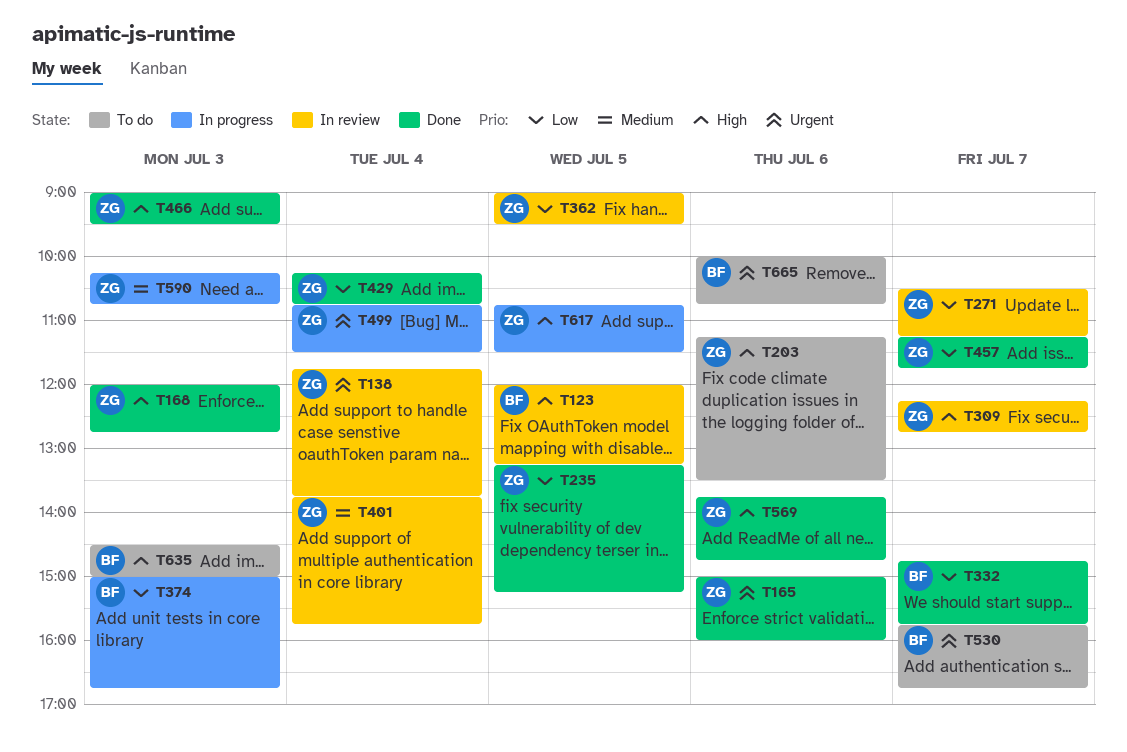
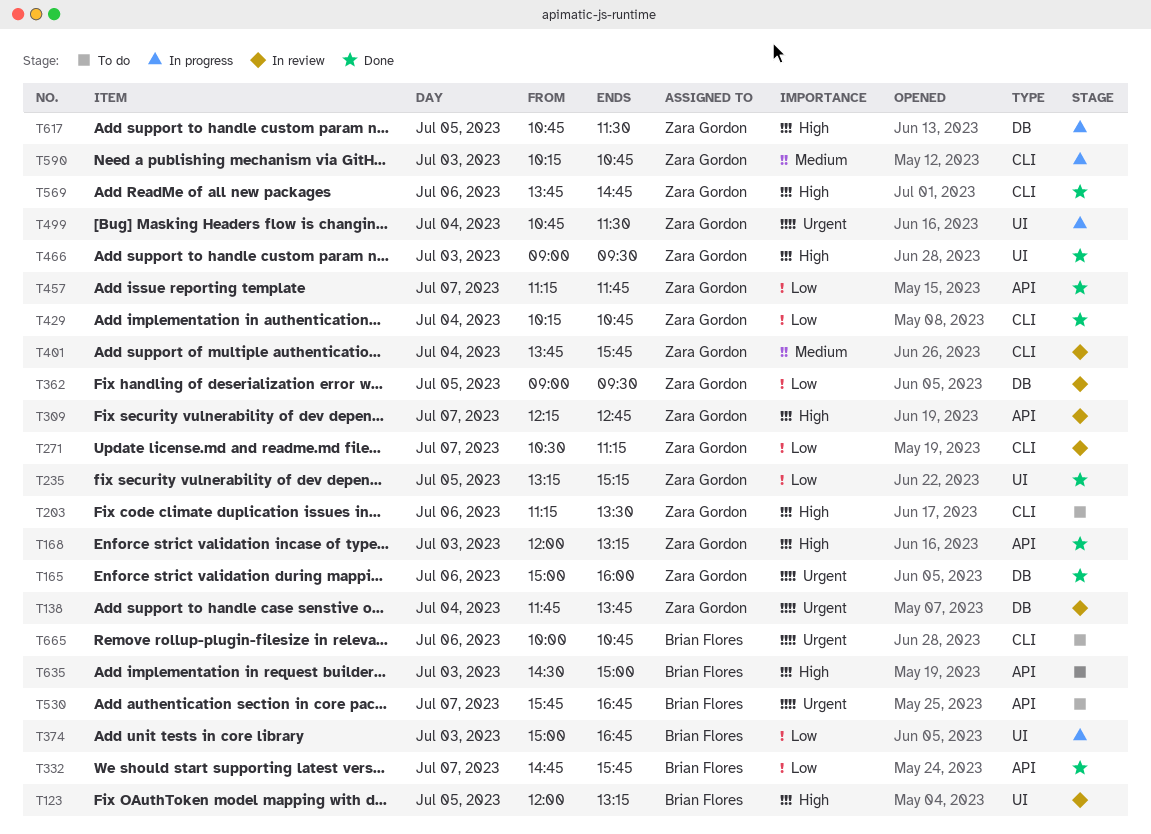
T168, ends: 12:45 -> 13:15

